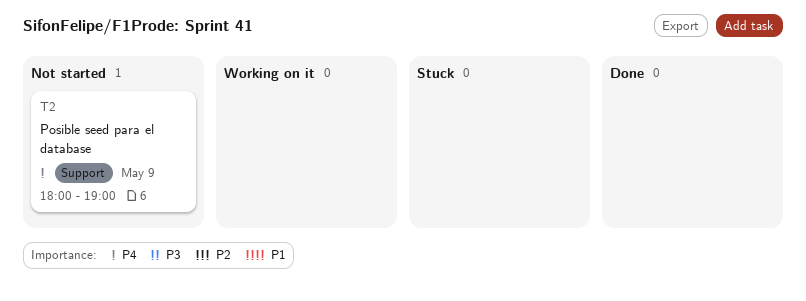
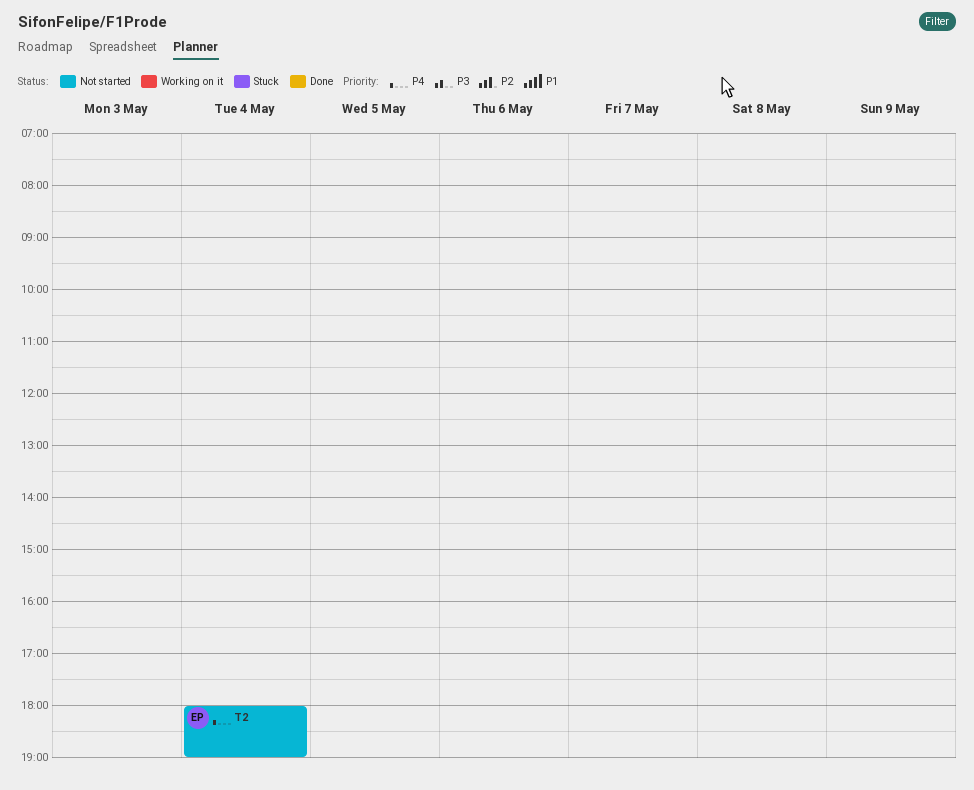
T2, day: May 9 -> May 4

